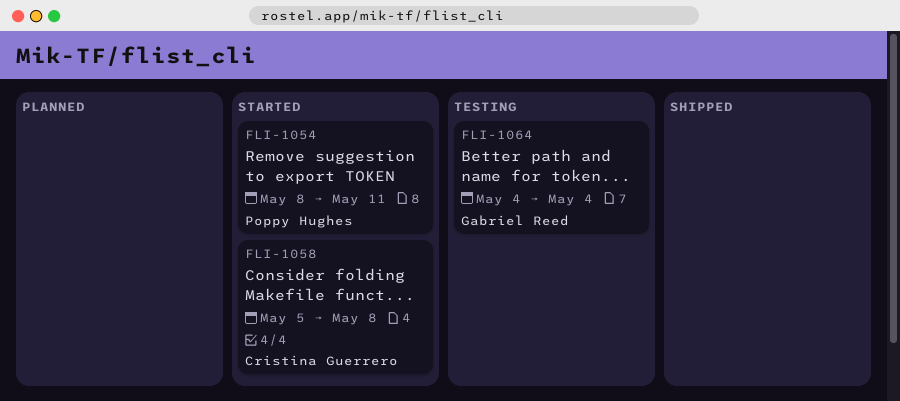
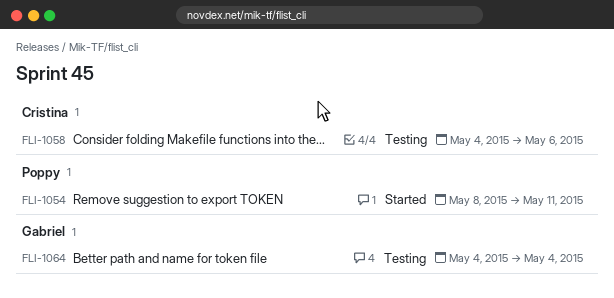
FLI-1058, status: Started -> Testing
FLI-1058, start: May 5 -> May 4
FLI-1058, due: May 8 -> May 6

